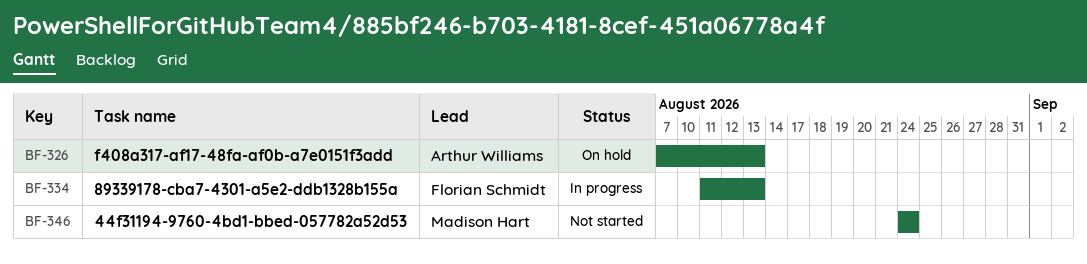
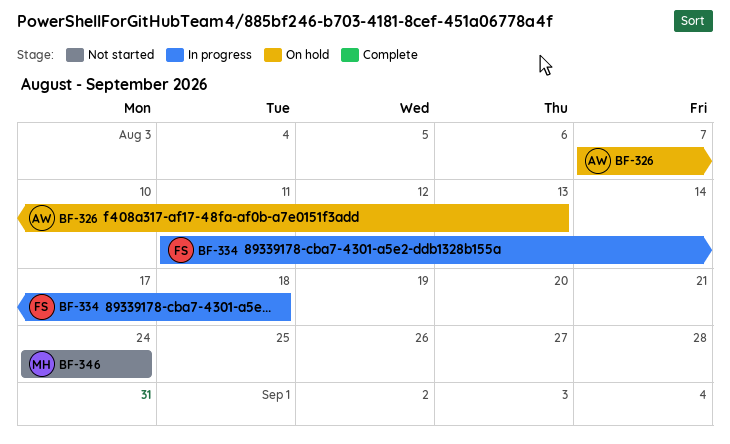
BF-334, due: Aug 13 -> Aug 18

